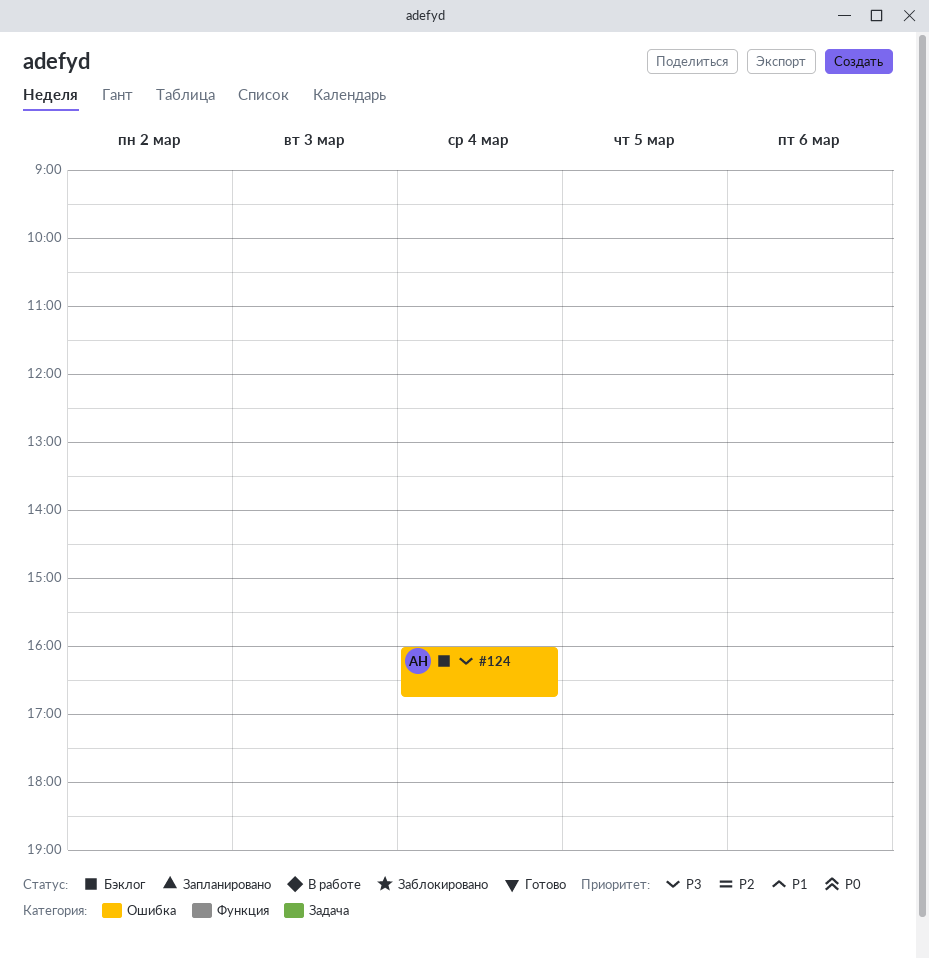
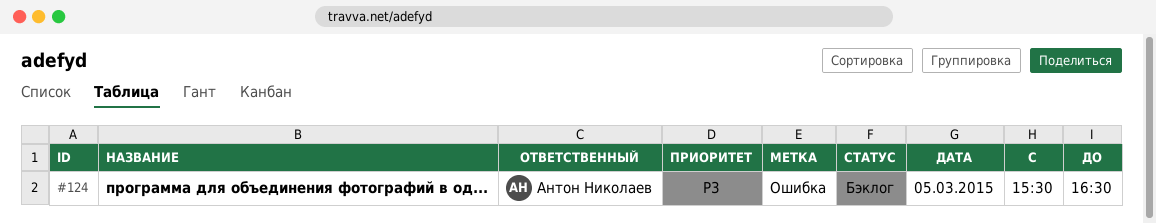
#124, day: Mar 4 -> Mar 5
#124, begins: 16:00 -> 15:30
#124, ends: 16:45 -> 16:30

